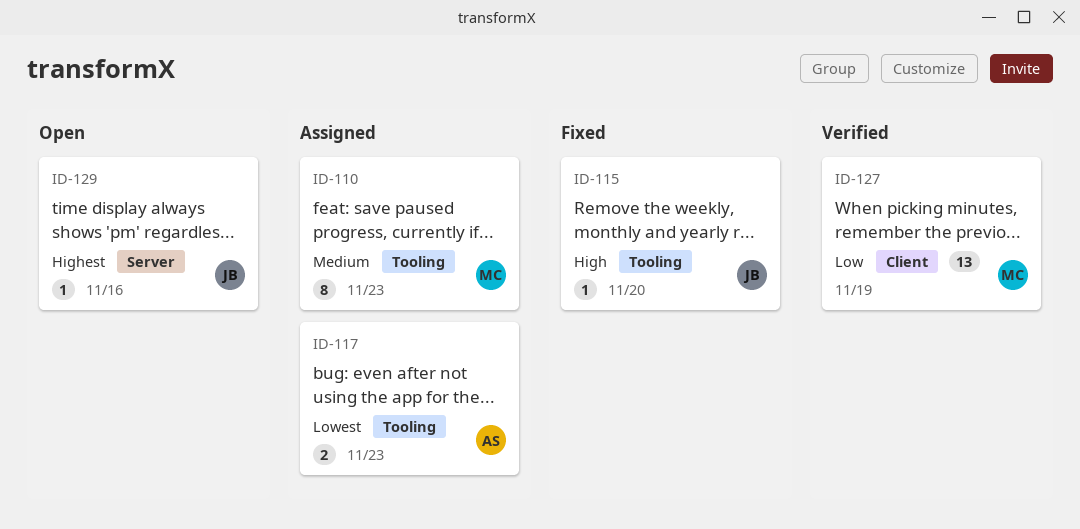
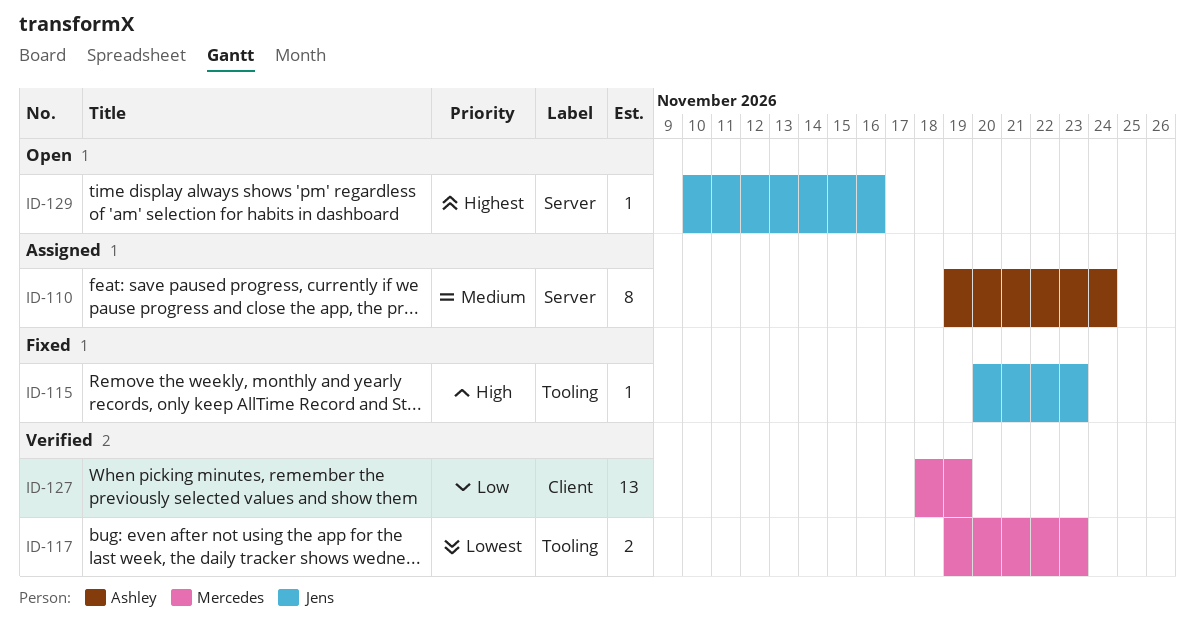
ID-110, owner: Mercedes -> Ashley
ID-110, label: Tooling -> Server
ID-110, due: Nov 23 -> Nov 24
ID-115, due: Nov 20 -> Nov 23
ID-117, status: Assigned -> Verified
ID-117, owner: Ashley -> Mercedes

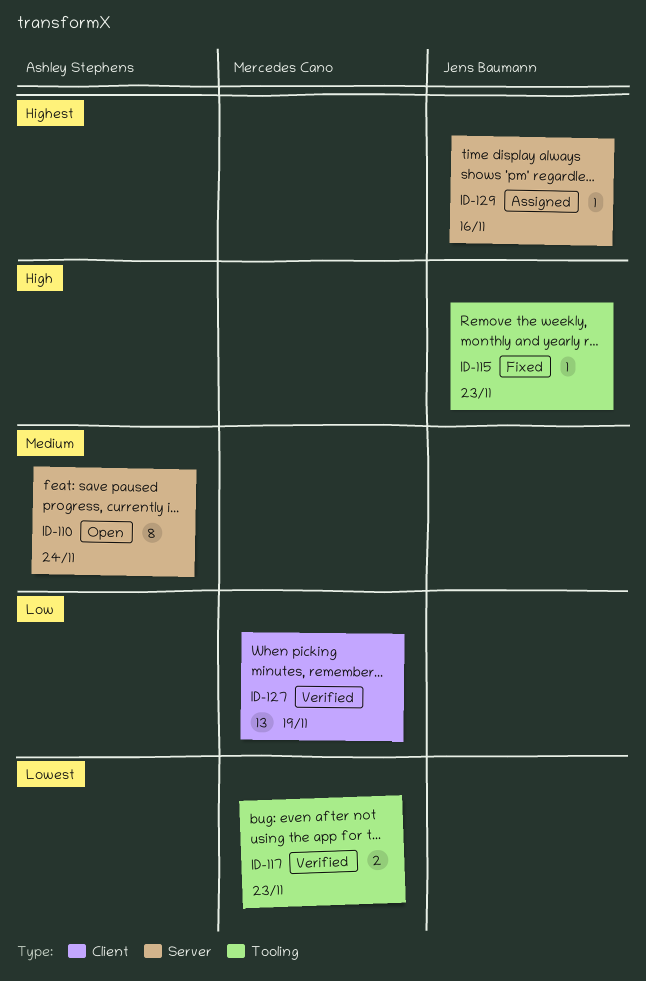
ID-110, status: Assigned -> Open
ID-129, status: Open -> Assigned

